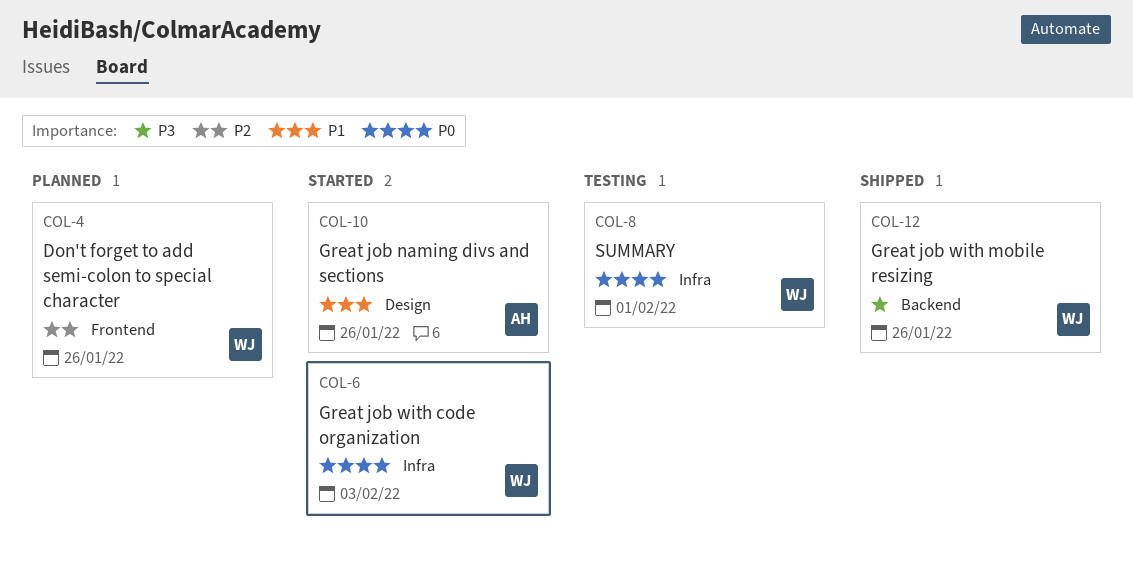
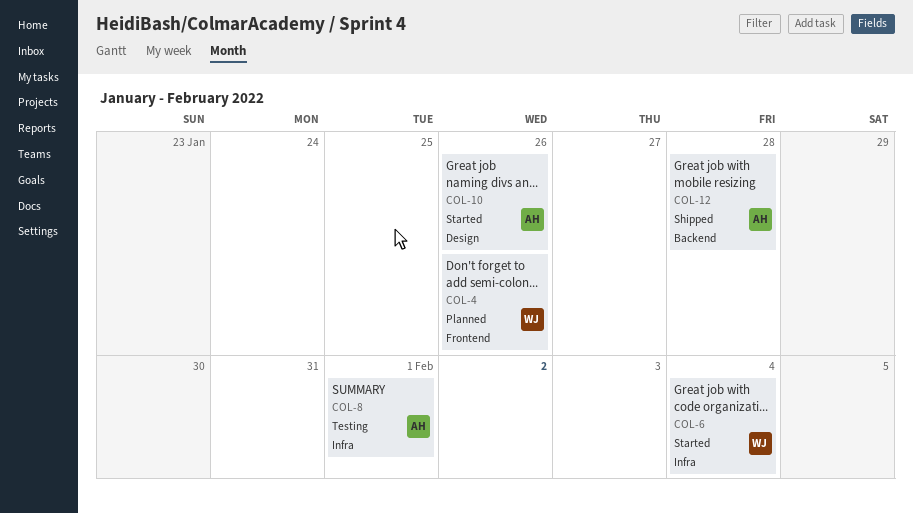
COL-6, due: Feb 3 -> Feb 4
COL-8, owner: WJ -> AH
COL-12, owner: WJ -> AH
COL-12, due: Jan 26 -> Jan 28

